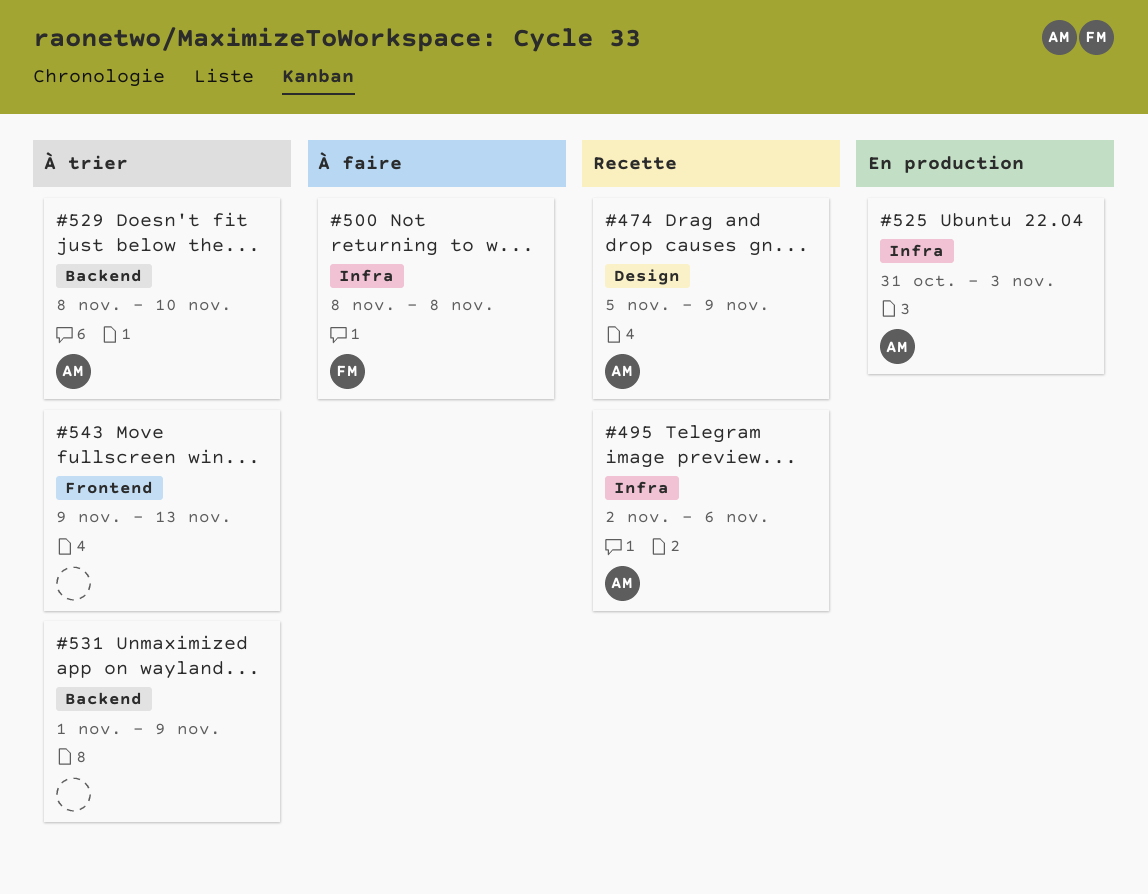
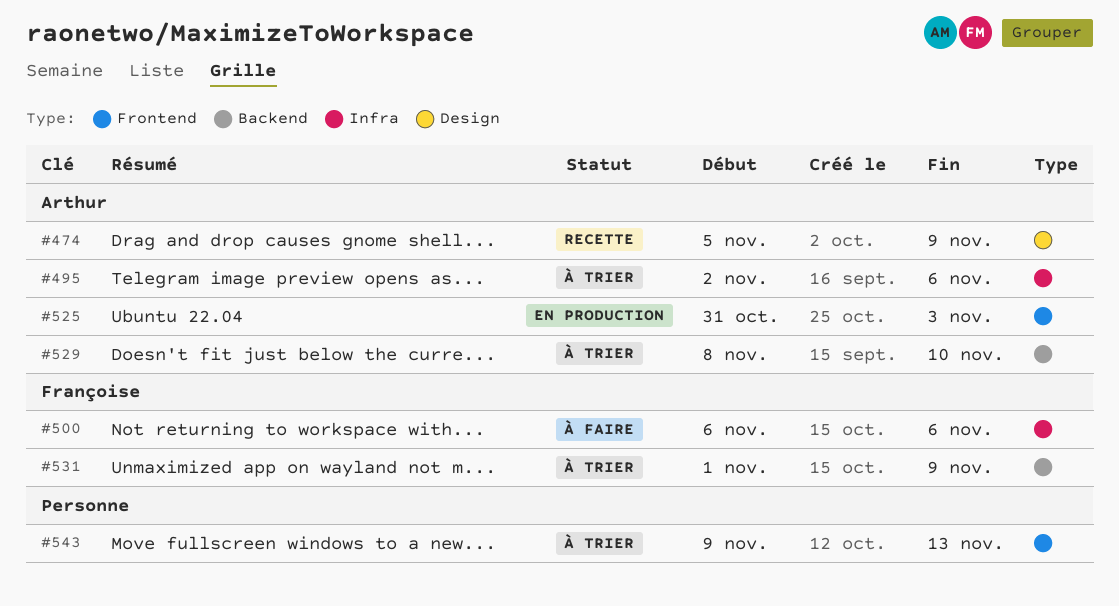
#495, status: Recette -> À trier
#500, start: Nov 8 -> Nov 6
#500, due: Nov 8 -> Nov 6
#525, label: Infra -> Frontend
#531, owner: none -> Françoise

